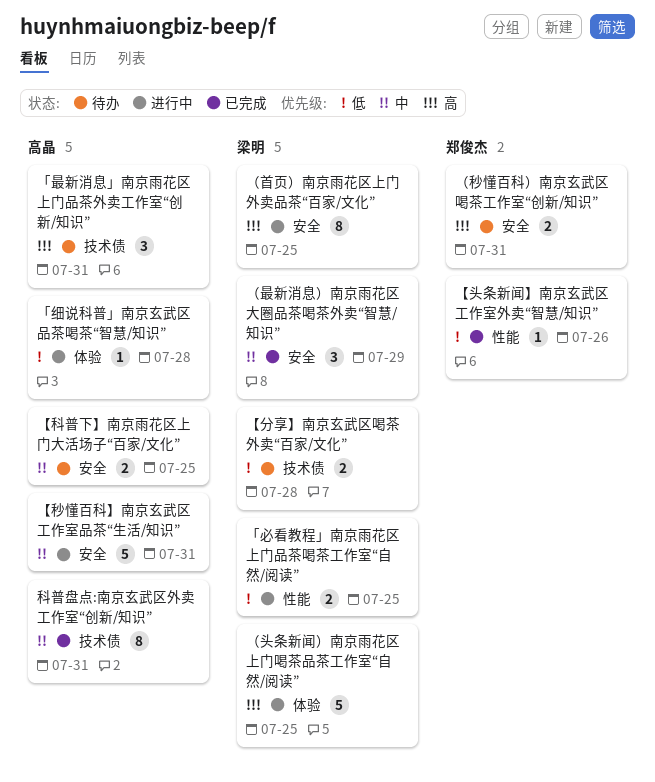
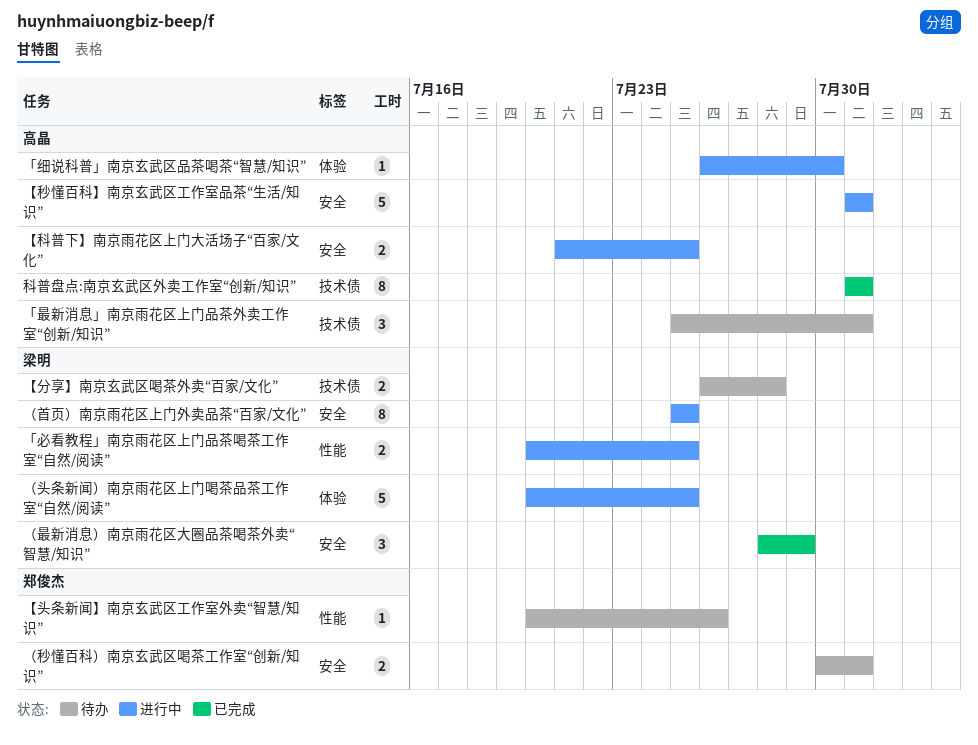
「细说科普」南京玄武区品茶喝茶“智慧/知识”, due: Jul 28 -> Jul 30
【头条新闻】南京玄武区工作室外卖“智慧/知识”, status: 已完成 -> 待办
【科普下】南京雨花区上门大活场子“百家/文化”, status: 待办 -> 进行中

